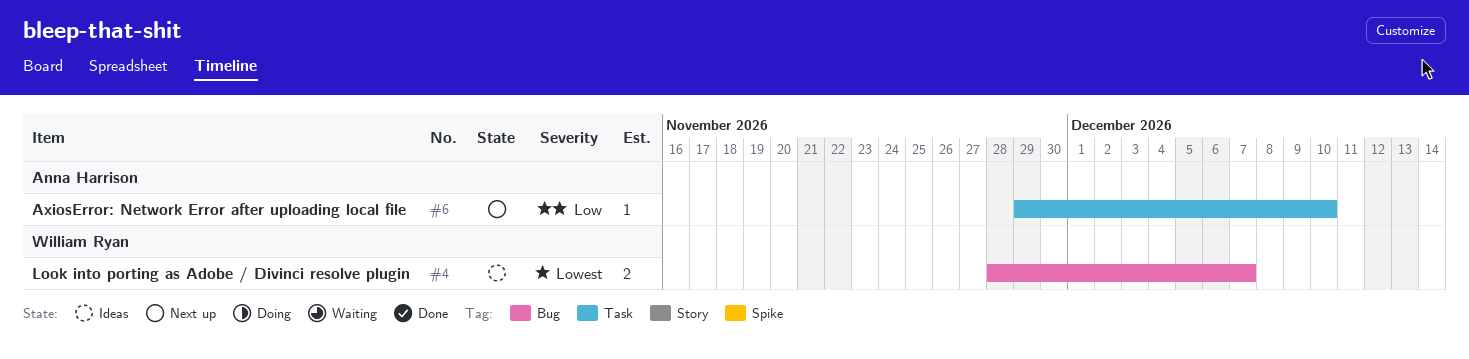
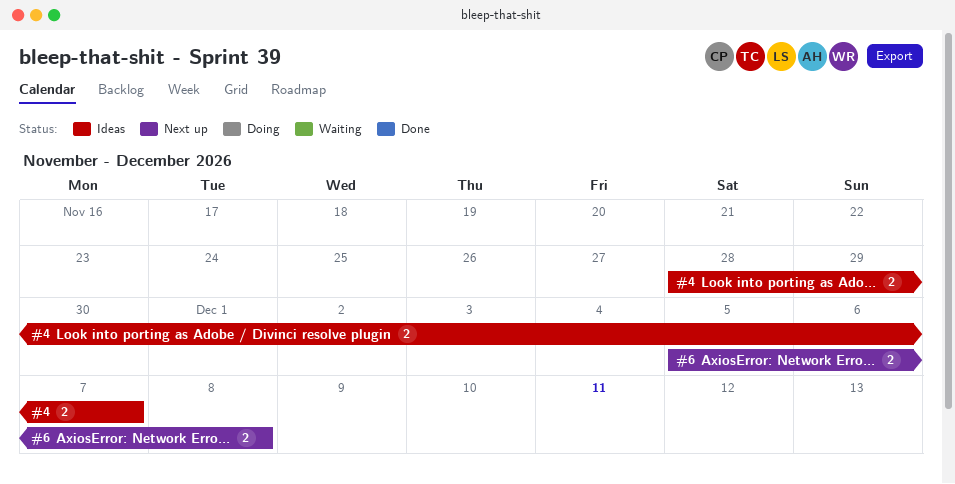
#6, estimate: 1 -> 2
#6, start: Nov 29 -> Dec 5
#6, due: Dec 10 -> Dec 8

